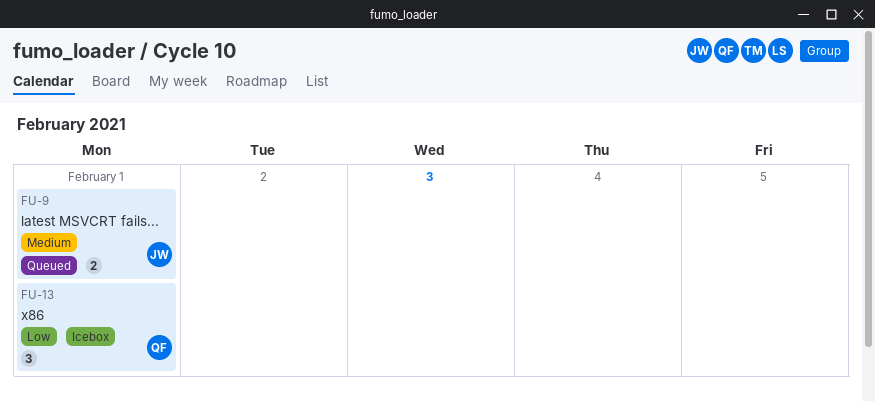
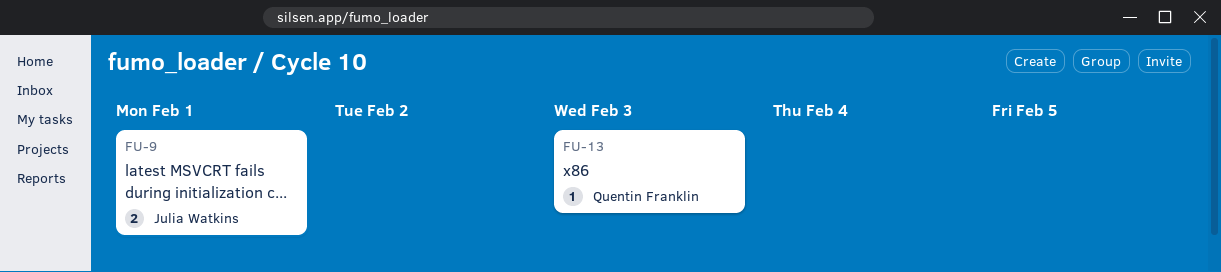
FU-13, estimate: 3 -> 1
FU-13, due: Feb 1 -> Feb 3

